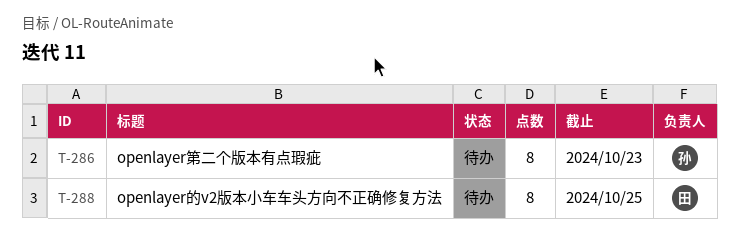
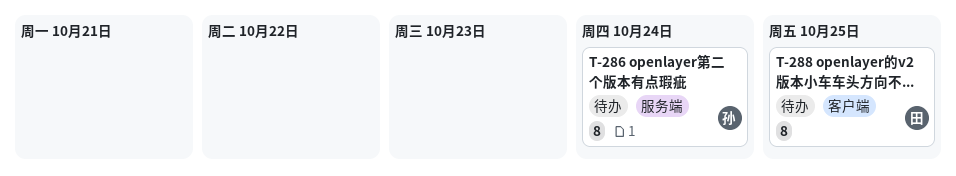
T-286, due: Oct 23 -> Oct 24

